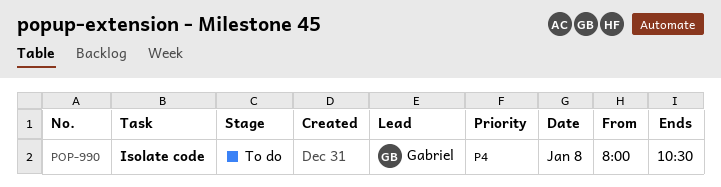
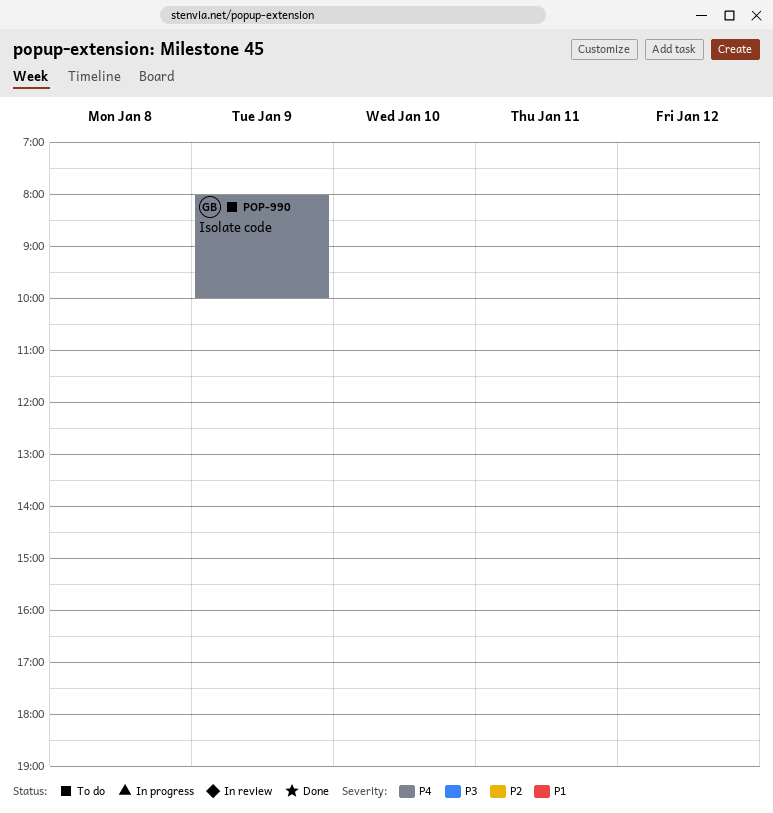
POP-990, day: Jan 8 -> Jan 9
POP-990, ends: 10:30 -> 10:00

